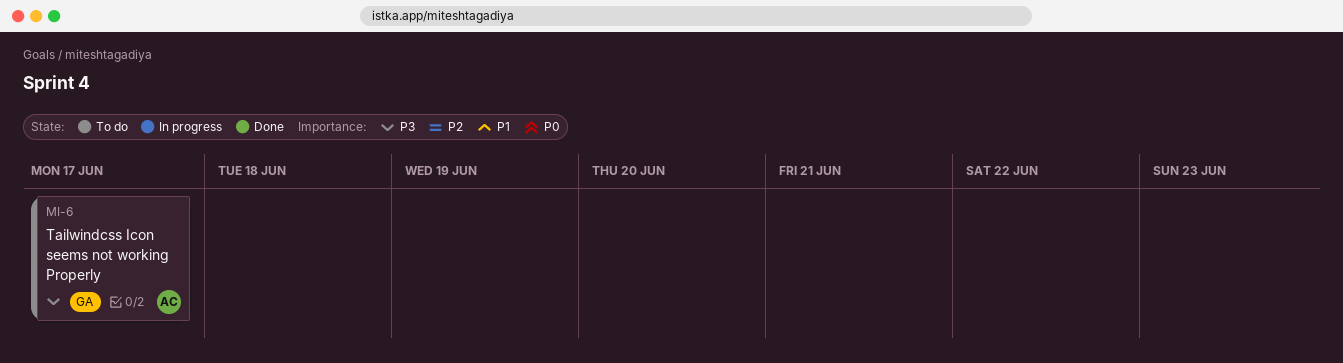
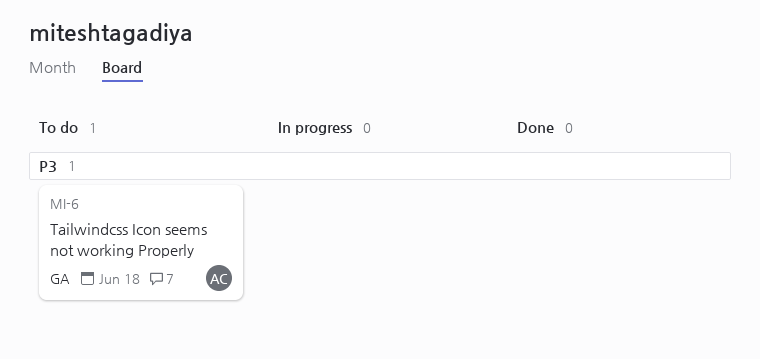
MI-6, due: Jun 17 -> Jun 18

